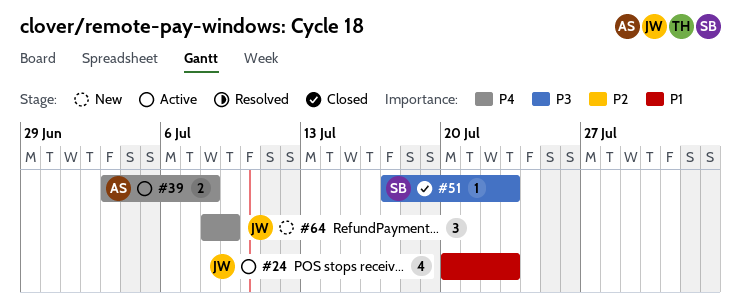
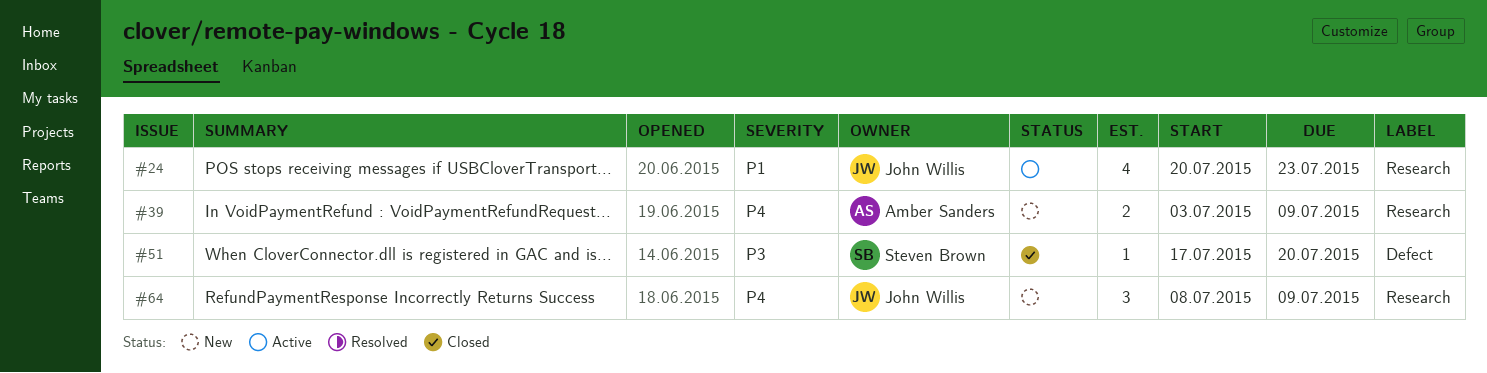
#39, status: Active -> New
#39, due: Jul 8 -> Jul 9
#51, due: Jul 23 -> Jul 20

